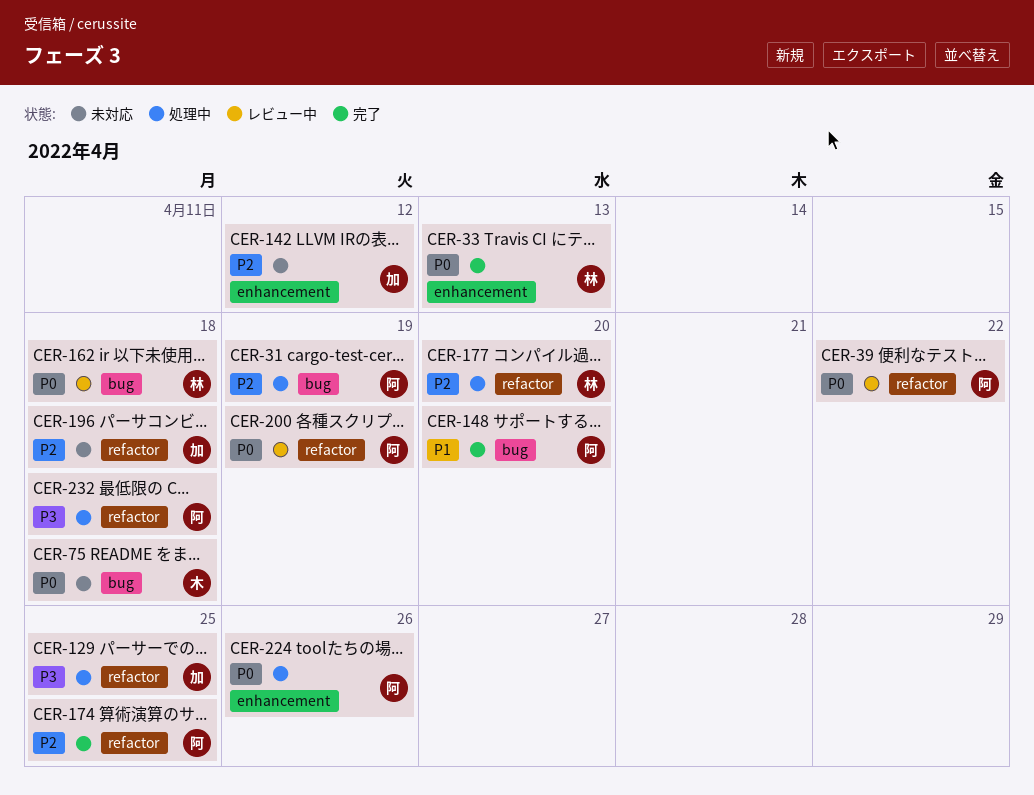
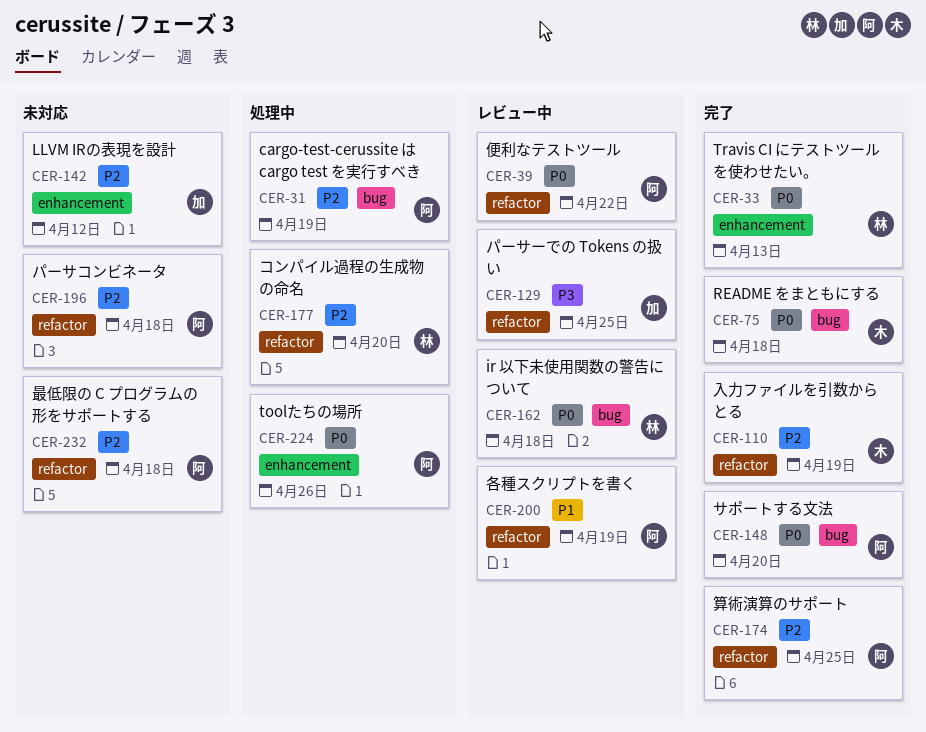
CER-75, status: 未対応 -> 完了
CER-110: none -> present
CER-129, status: 処理中 -> レビュー中
CER-148, priority: P1 -> P0
CER-196, owner: 加 -> 阿
CER-200, priority: P0 -> P1
CER-232, status: 処理中 -> 未対応
CER-232, priority: P3 -> P2

